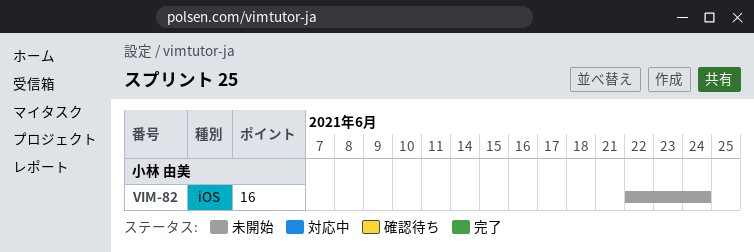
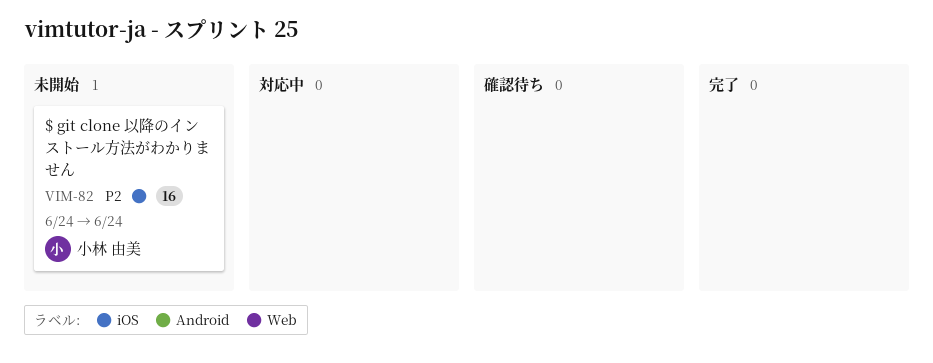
VIM-82, start: Jun 22 -> Jun 24

